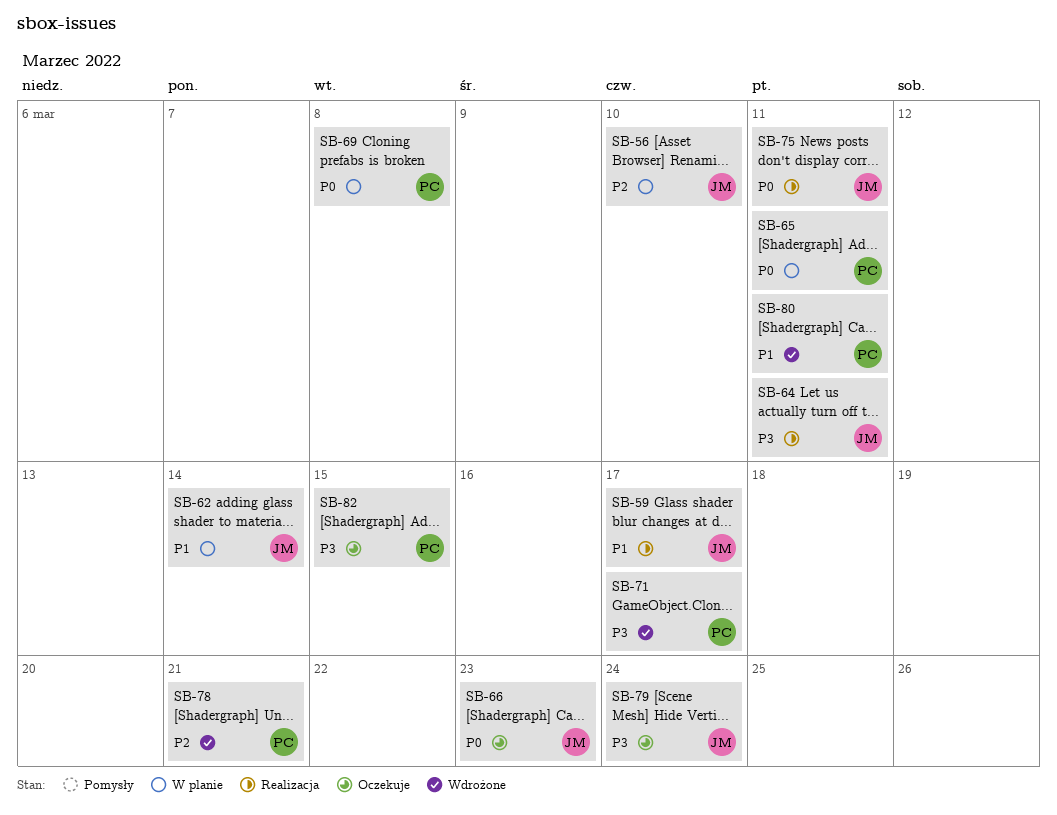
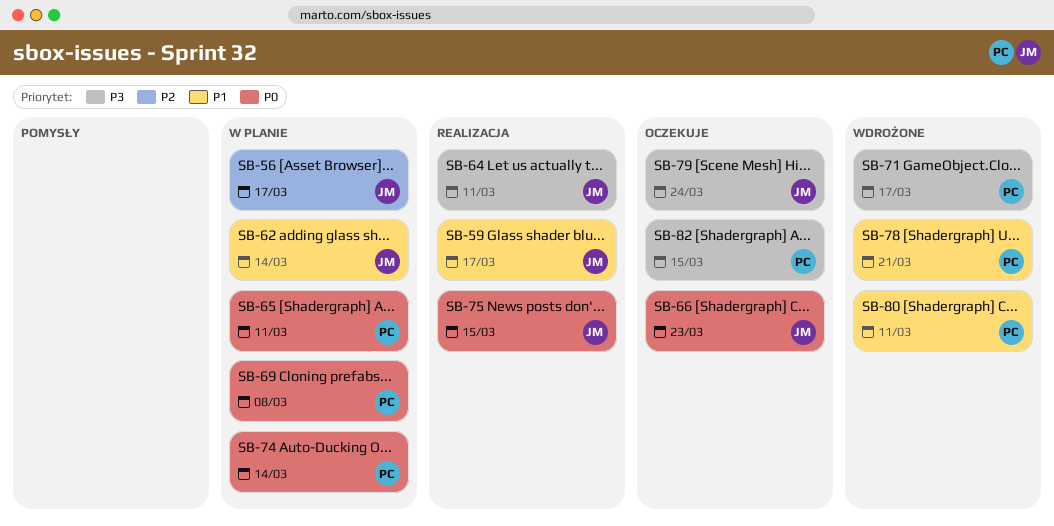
SB-56, due: Mar 10 -> Mar 17
SB-74: none -> present
SB-75, due: Mar 11 -> Mar 15
SB-78, priority: P2 -> P1

